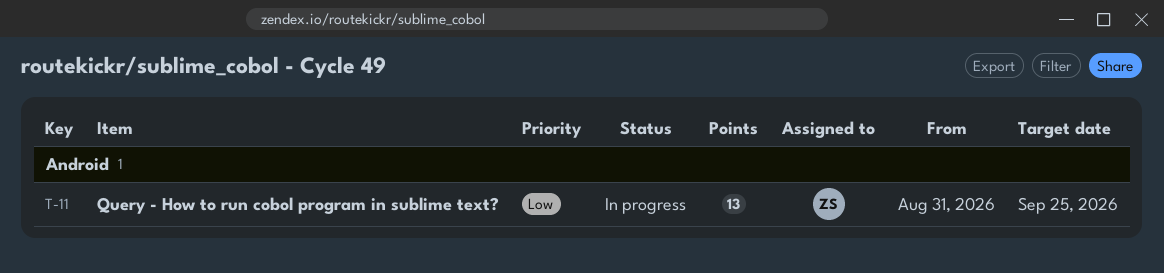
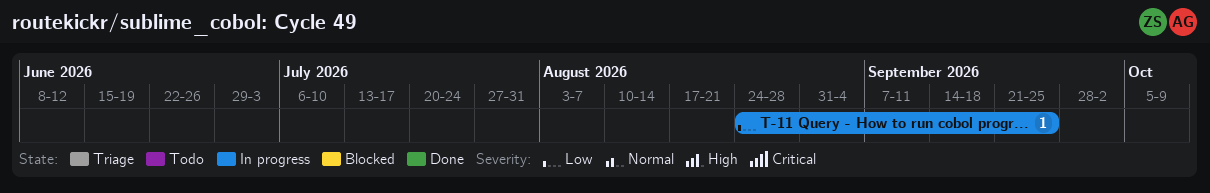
T-11, estimate: 13 -> 1
T-11, start: Aug 31 -> Aug 24

